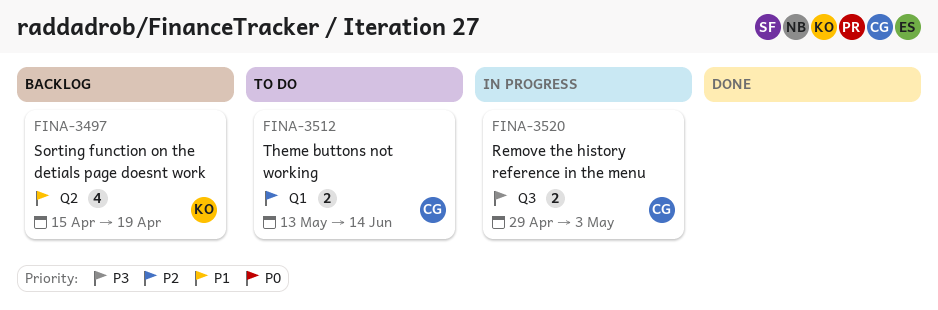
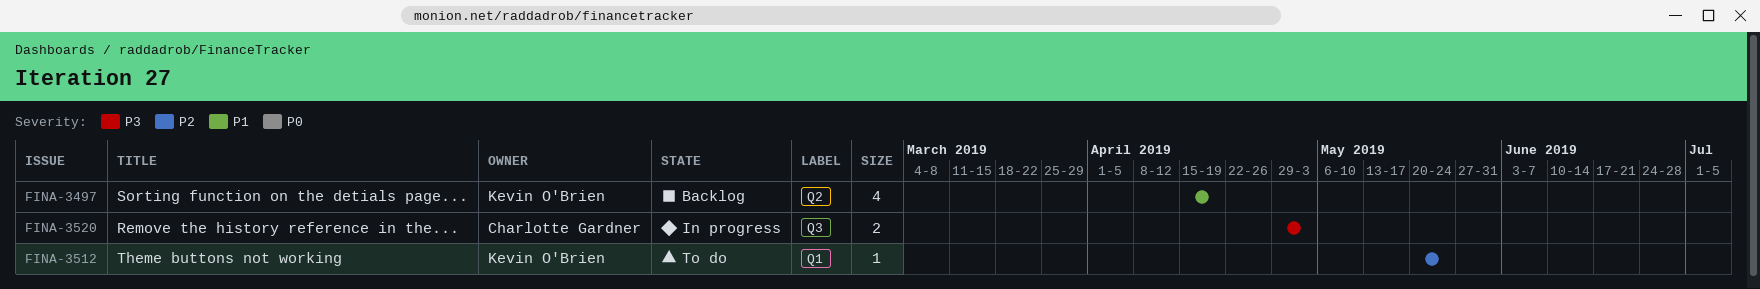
FINA-3512, owner: Charlotte Gardner -> Kevin O'Brien
FINA-3512, estimate: 2 -> 1
FINA-3512, start: May 13 -> May 20
FINA-3512, due: Jun 14 -> May 24

